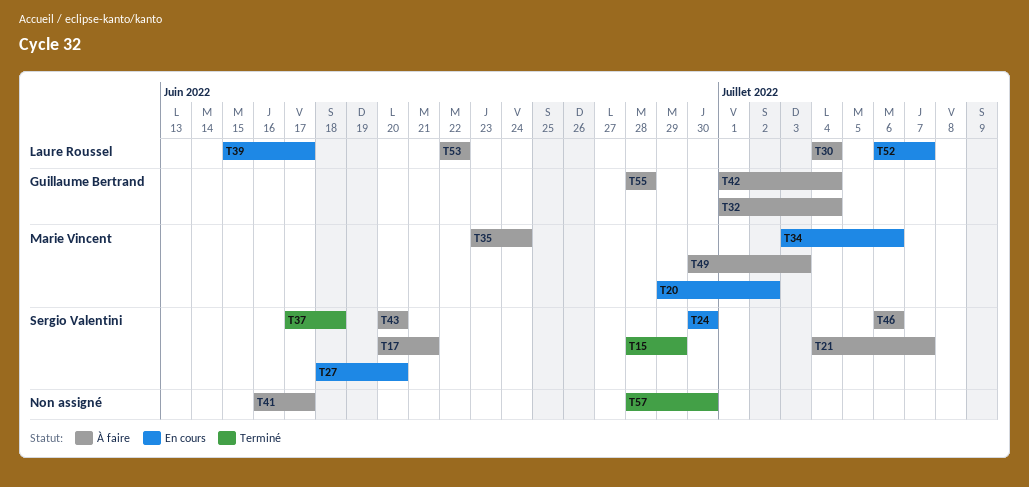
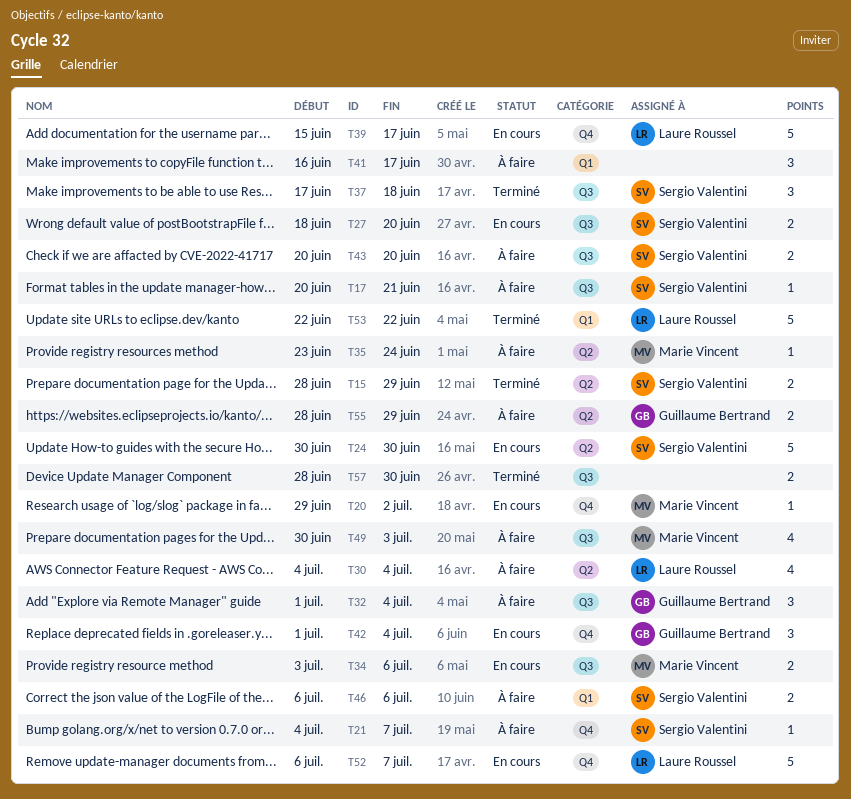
T42, status: À faire -> En cours
T53, status: À faire -> Terminé
T55, due: Jun 28 -> Jun 29

